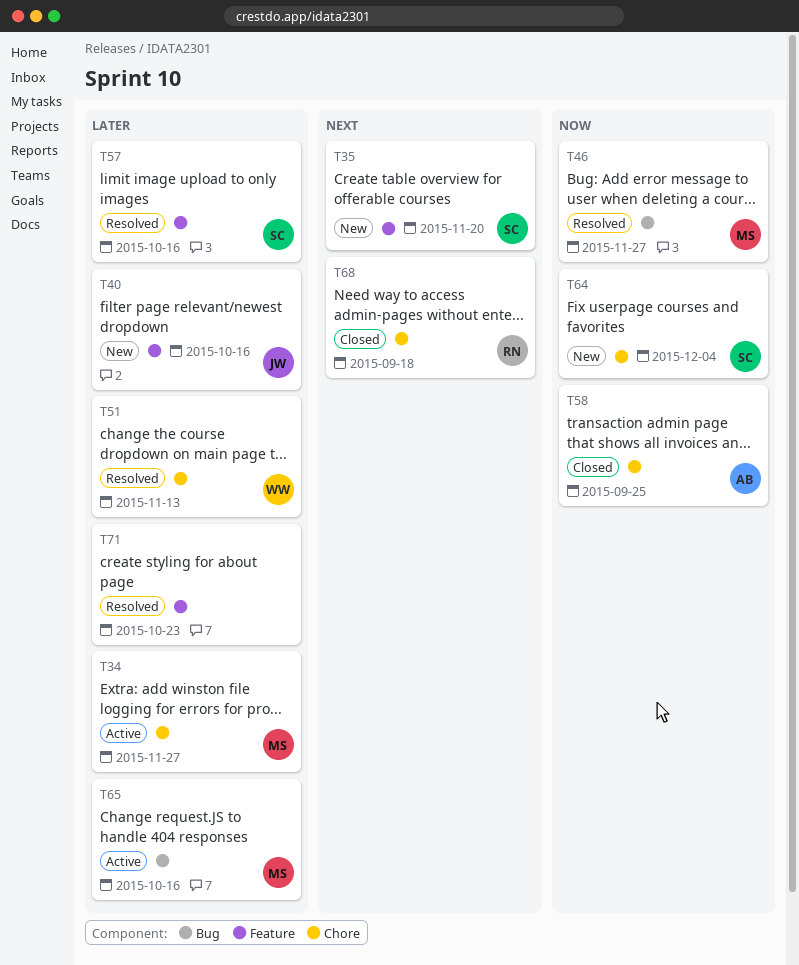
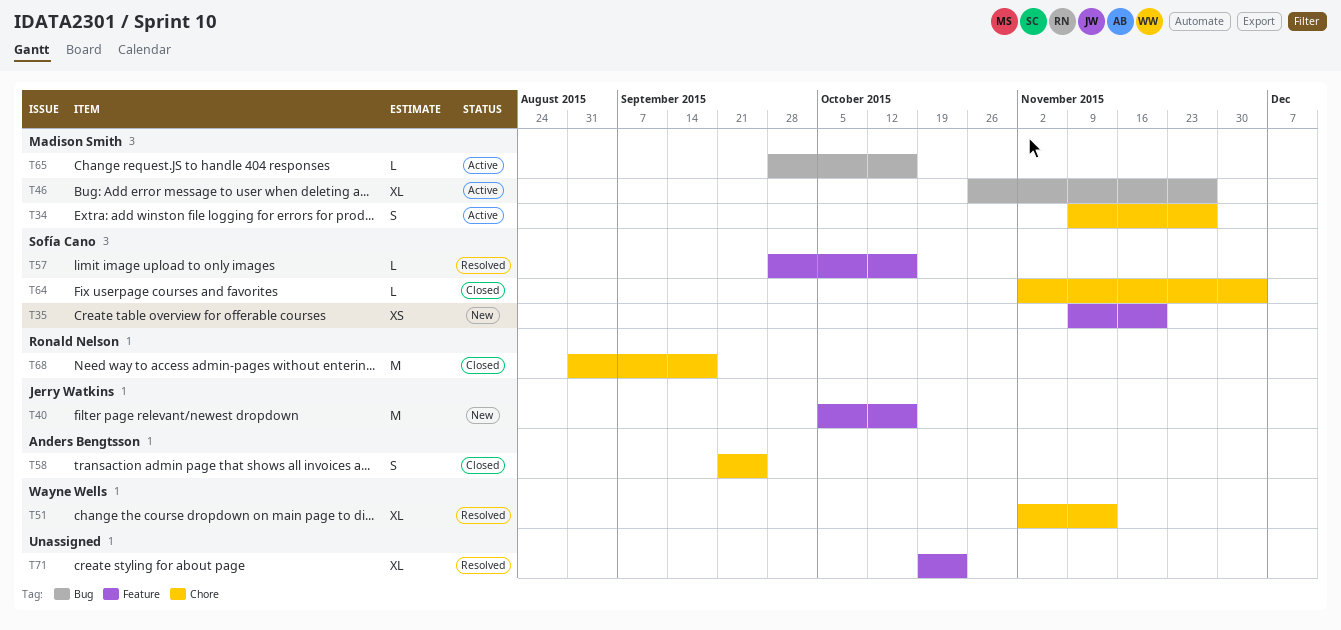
T46, status: Resolved -> Active
T64, status: New -> Closed

